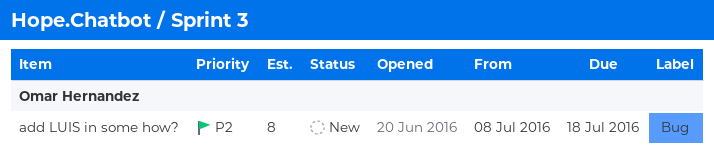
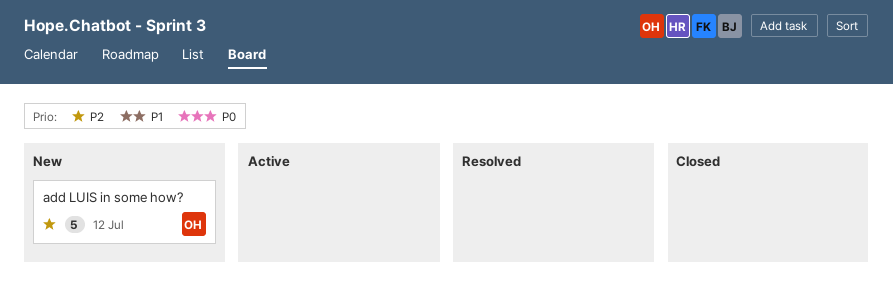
add LUIS in some how?, estimate: 8 -> 5
add LUIS in some how?, due: Jul 18 -> Jul 12

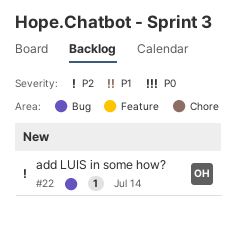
add LUIS in some how?, estimate: 5 -> 1
add LUIS in some how?, due: Jul 12 -> Jul 14

